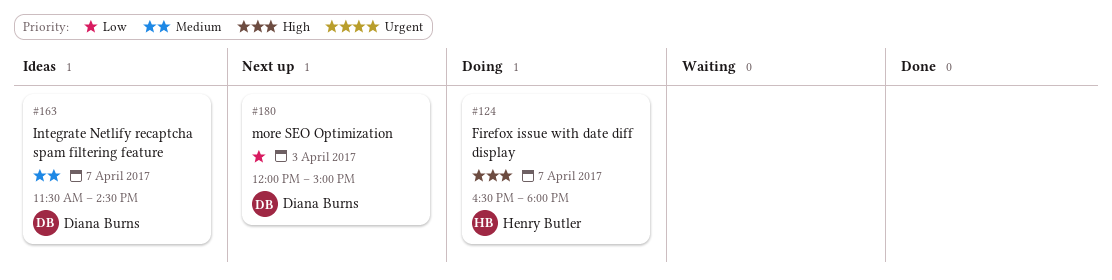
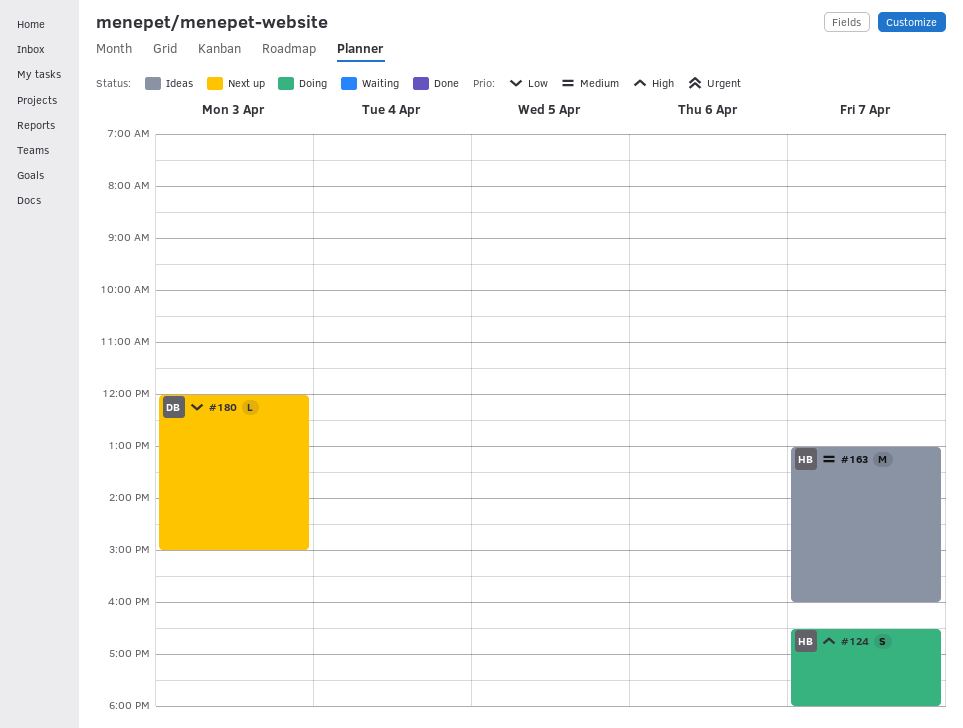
#163, owner: Diana Burns -> Henry Butler
#163, begins: 11:30 -> 13:00
#163, ends: 14:30 -> 16:00

